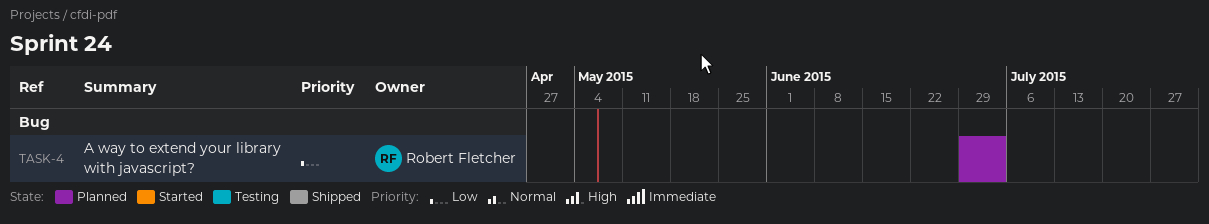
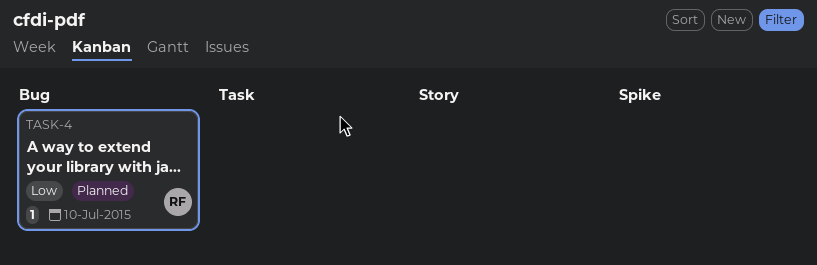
TASK-4, due: Jul 3 -> Jul 10

